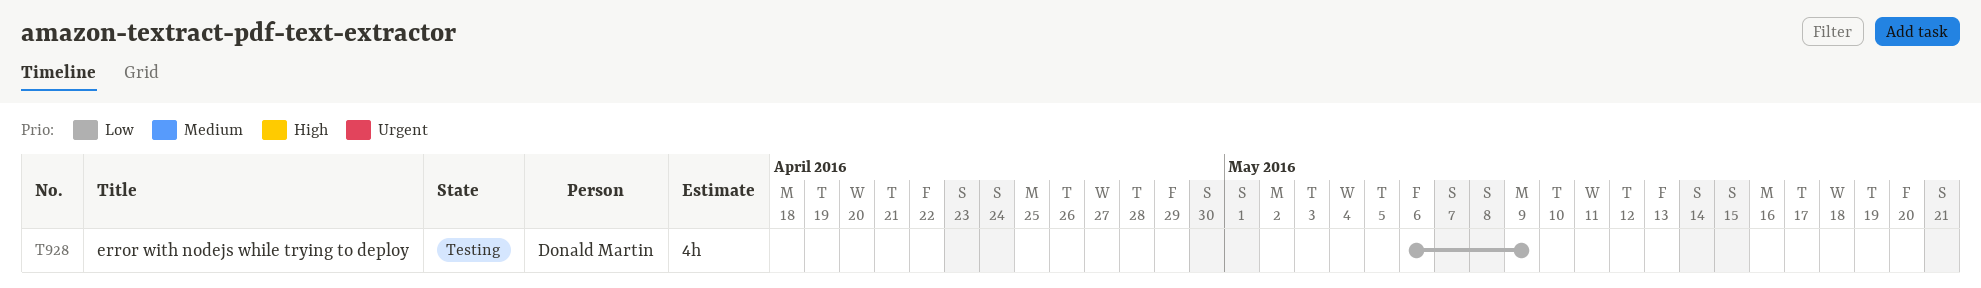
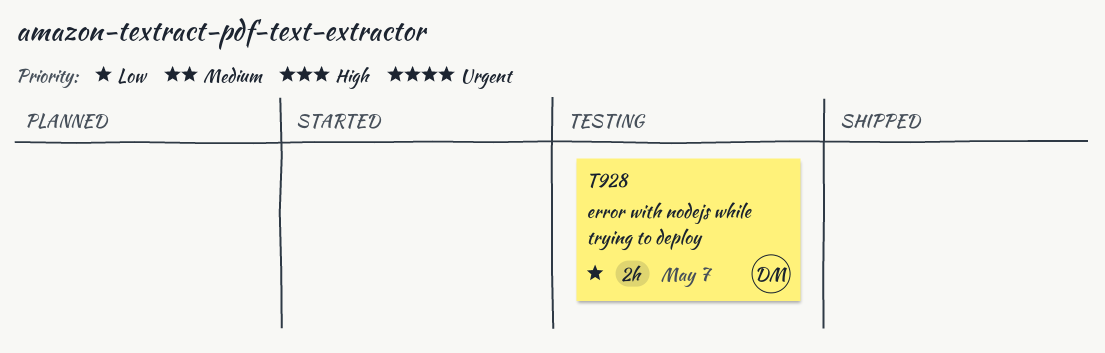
T928, estimate: 4h -> 2h
T928, due: May 9 -> May 7

